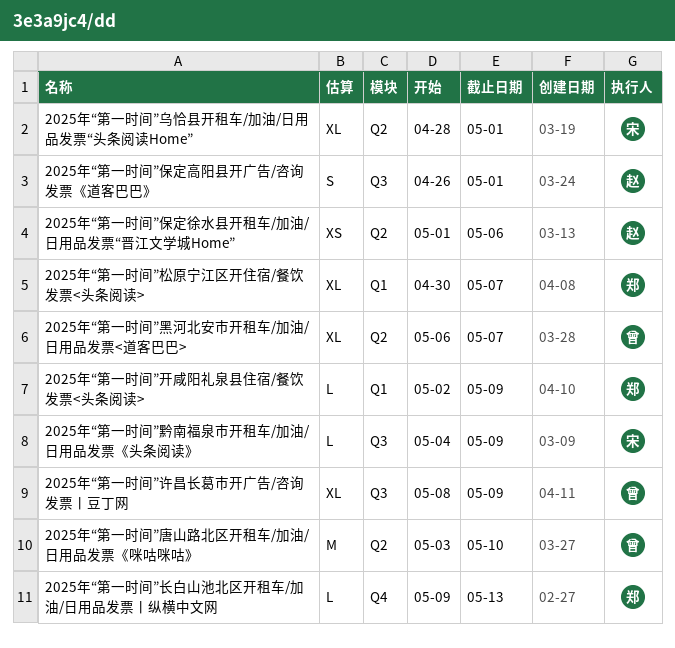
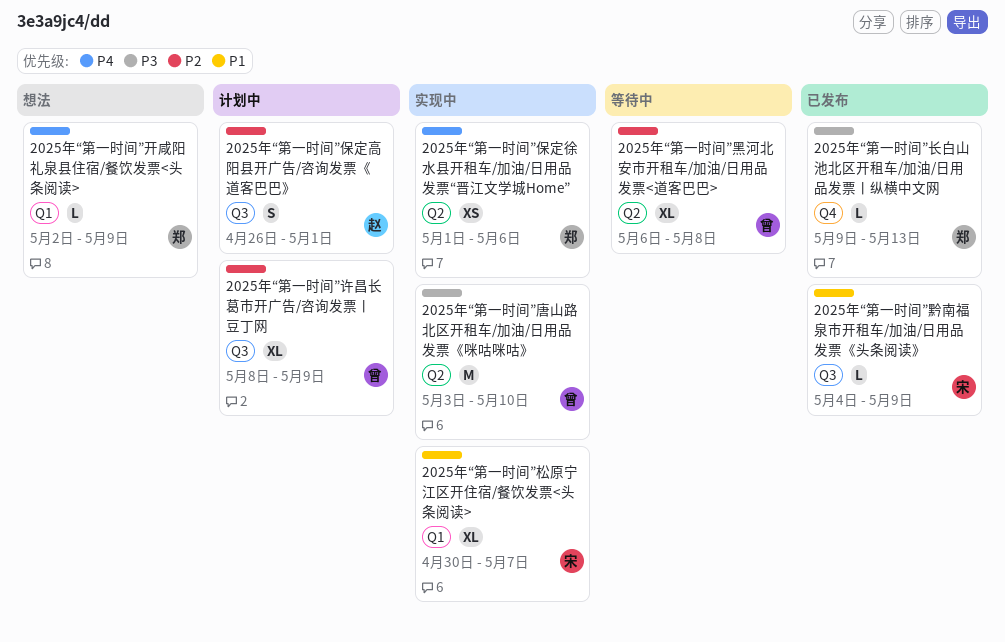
2025年“第一时间”乌恰县开租车/加油/日用品发票“头条阅读Home”: present -> none
2025年“第一时间”保定徐水县开租车/加油/日用品发票“晋江文学城Home”, owner: 赵 -> 郑
2025年“第一时间”松原宁江区开住宿/餐饮发票<头条阅读>, owner: 郑 -> 宋
2025年“第一时间”黑河北安市开租车/加油/日用品发票<道客巴巴>, due: May 7 -> May 8

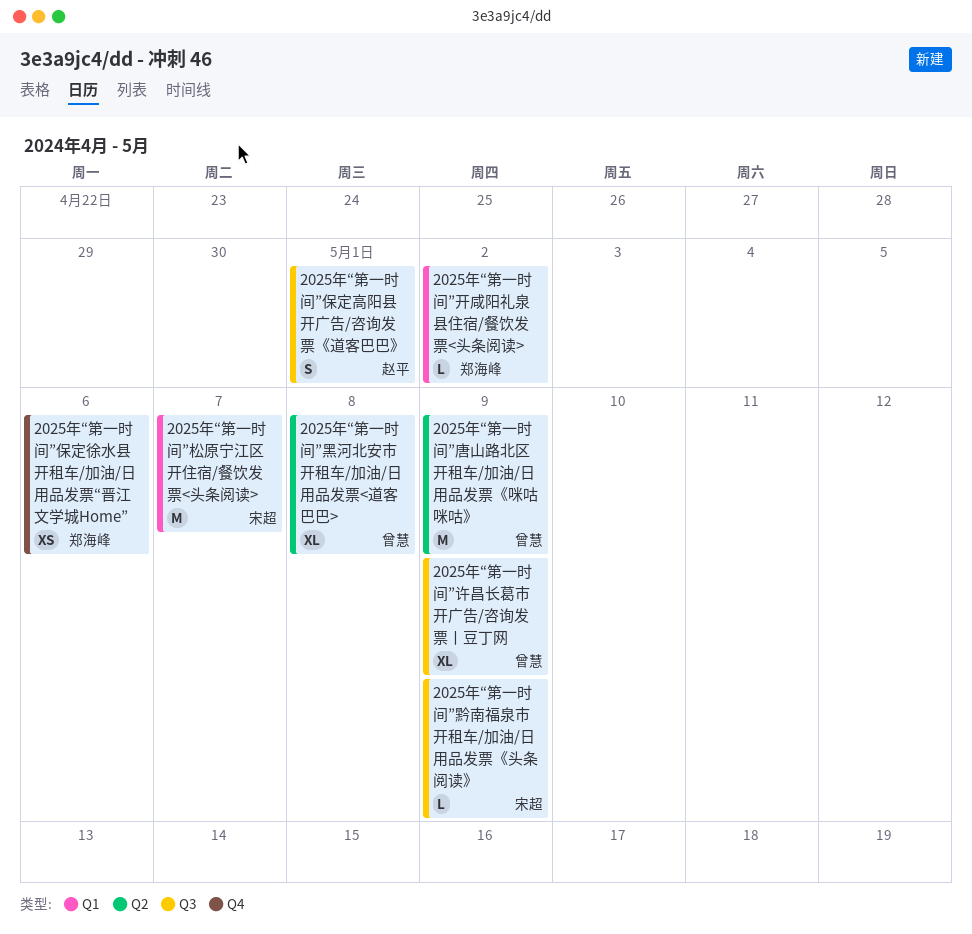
2025年“第一时间”保定徐水县开租车/加油/日用品发票“晋江文学城Home”, label: Q2 -> Q4
2025年“第一时间”唐山路北区开租车/加油/日用品发票《咪咕咪咕》, due: May 10 -> May 9
2025年“第一时间”开咸阳礼泉县住宿/餐饮发票<头条阅读>, due: May 9 -> May 2
2025年“第一时间”松原宁江区开住宿/餐饮发票<头条阅读>, estimate: XL -> M
2025年“第一时间”长白山池北区开租车/加油/日用品发票丨纵横中文网: present -> none

